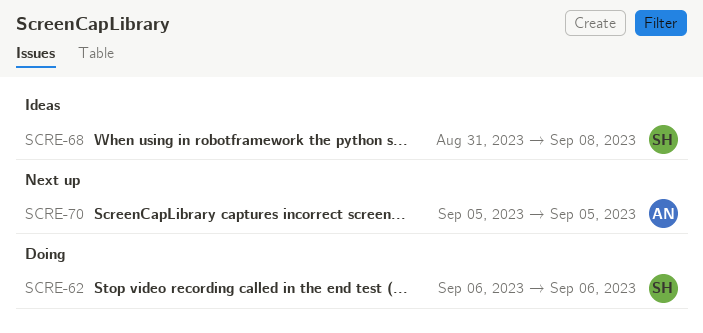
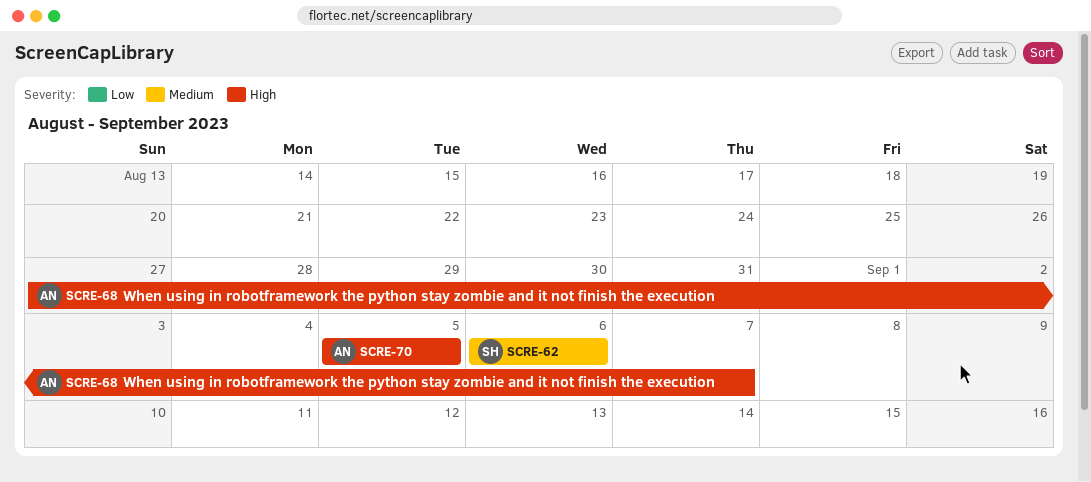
SCRE-68, owner: SH -> AN
SCRE-68, start: Aug 31 -> Aug 27
SCRE-68, due: Sep 8 -> Sep 7

